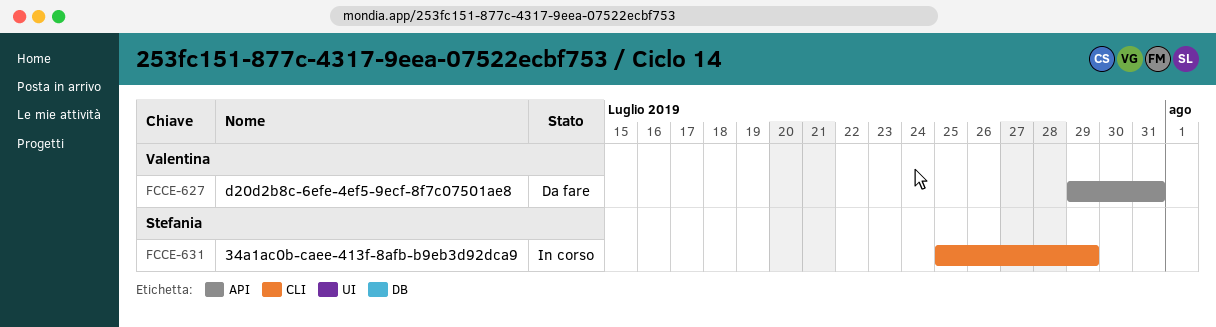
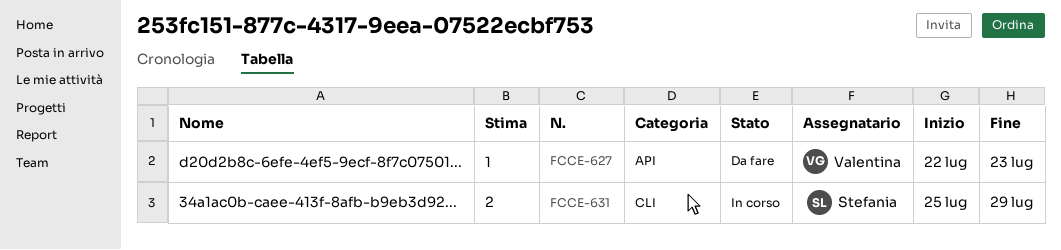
FCCE-627, start: Jul 29 -> Jul 22
FCCE-627, due: Jul 31 -> Jul 23

